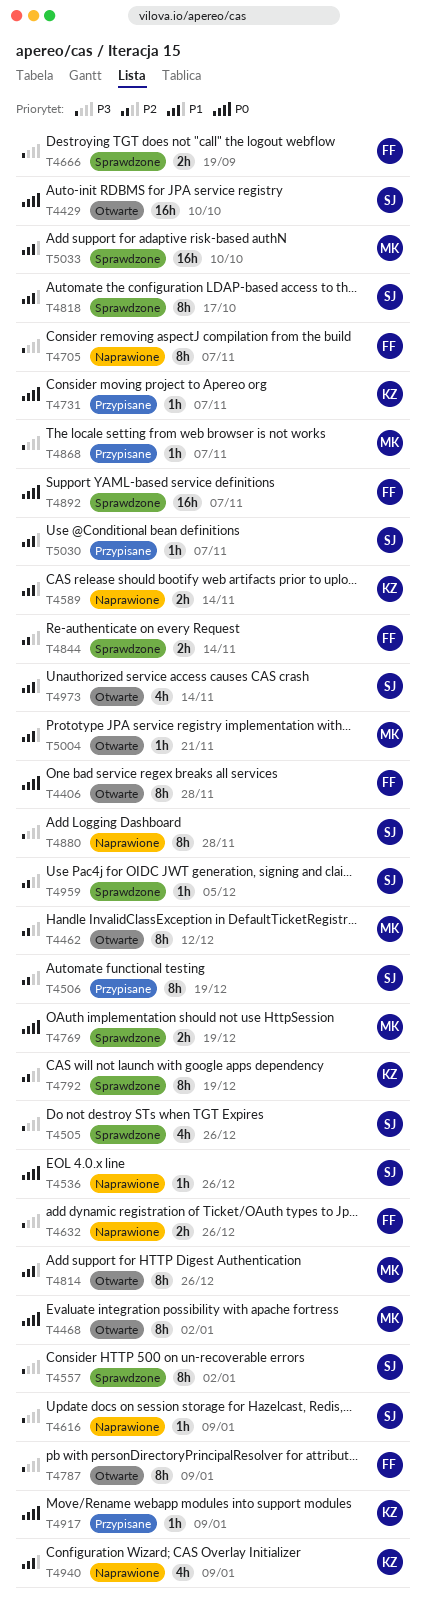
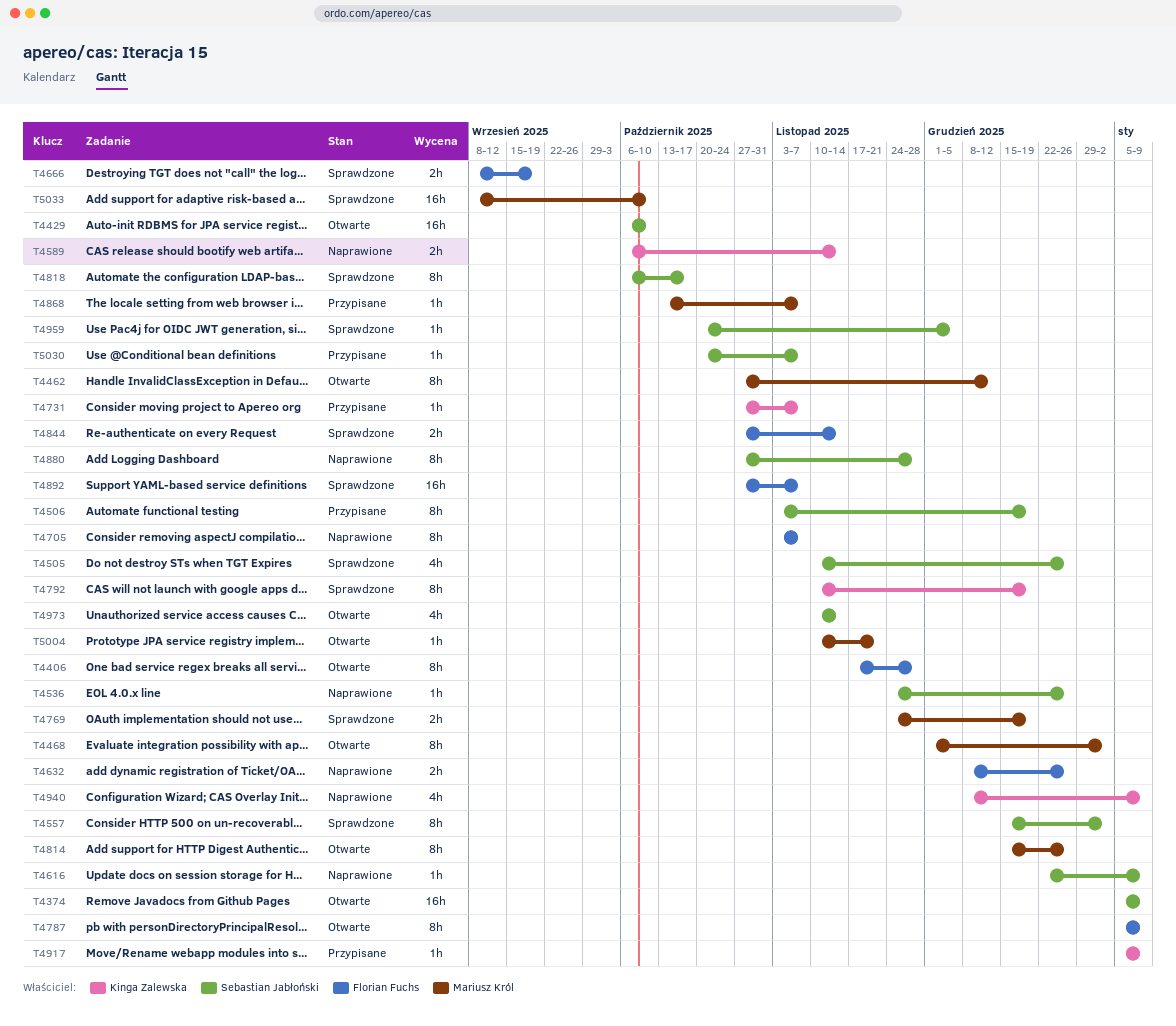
T4374: none -> present

